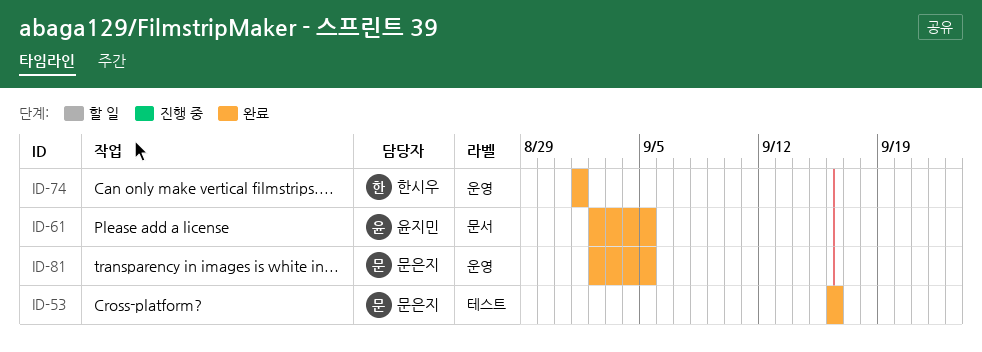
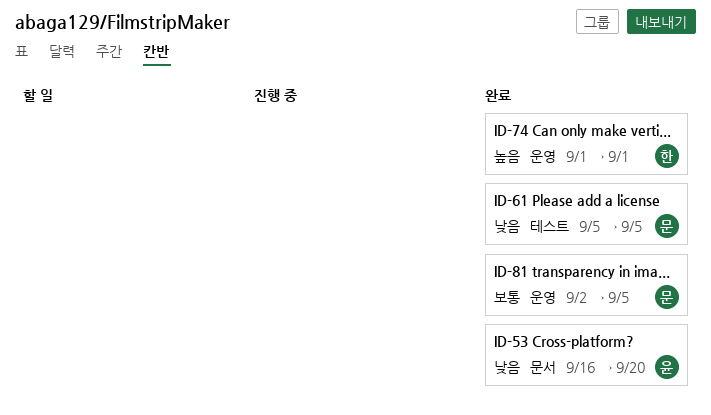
ID-53, owner: 문은지 -> 윤지민
ID-53, label: 테스트 -> 문서
ID-53, due: Sep 16 -> Sep 20
ID-61, owner: 윤지민 -> 문은지
ID-61, label: 문서 -> 테스트
ID-61, start: Sep 2 -> Sep 5

